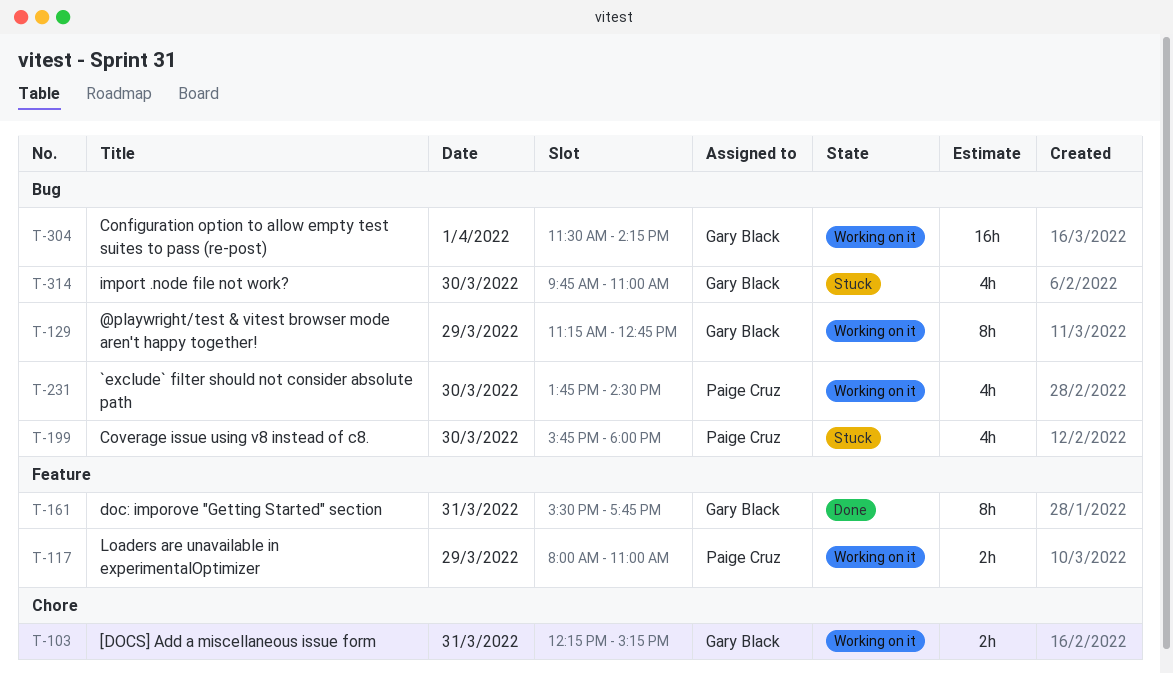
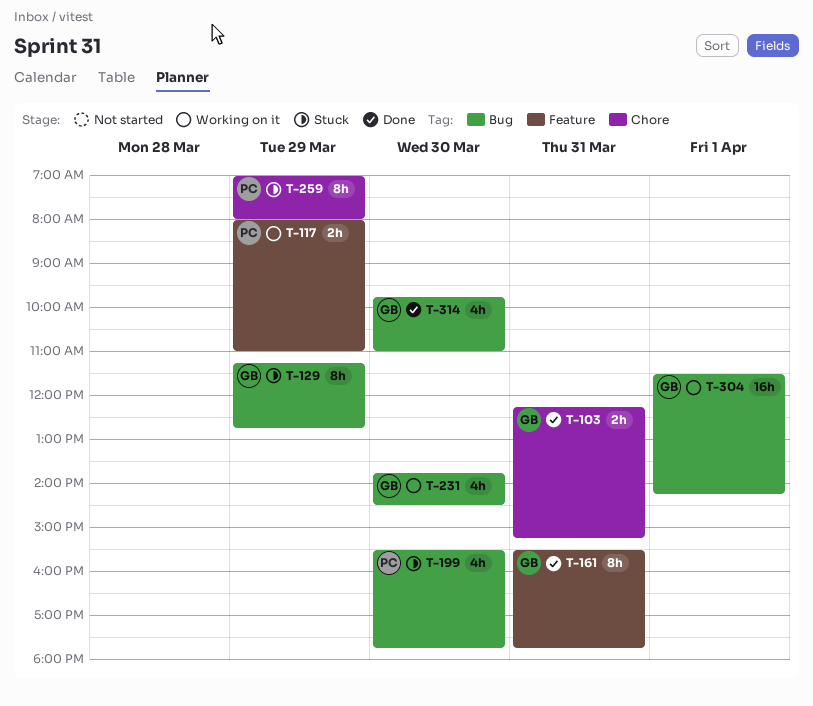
T-103, status: Working on it -> Done
T-129, status: Working on it -> Stuck
T-199, begins: 15:45 -> 15:30
T-199, ends: 18:00 -> 17:45
T-231, owner: Paige Cruz -> Gary Black
T-259: none -> present
T-314, status: Stuck -> Done

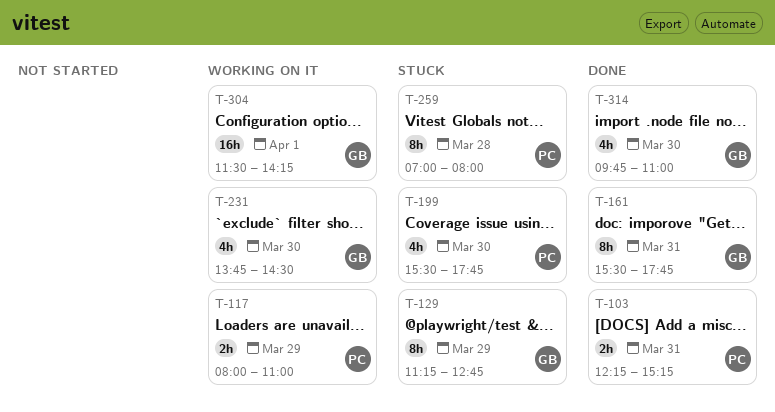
T-103, owner: GB -> PC
T-259, day: Mar 29 -> Mar 28

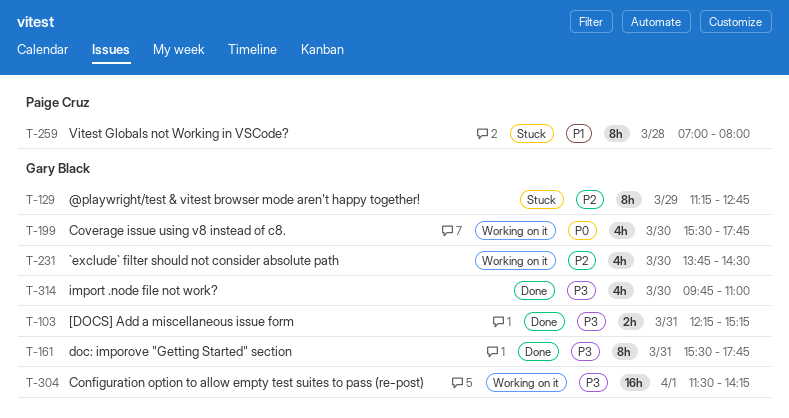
T-103, owner: Paige Cruz -> Gary Black
T-117: present -> none
T-199, status: Stuck -> Working on it
T-199, owner: Paige Cruz -> Gary Black

